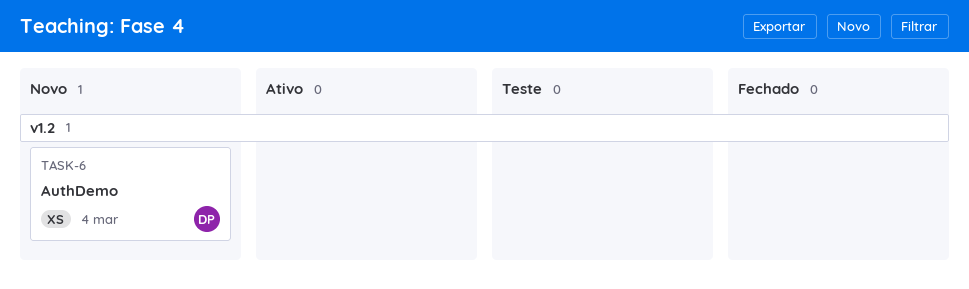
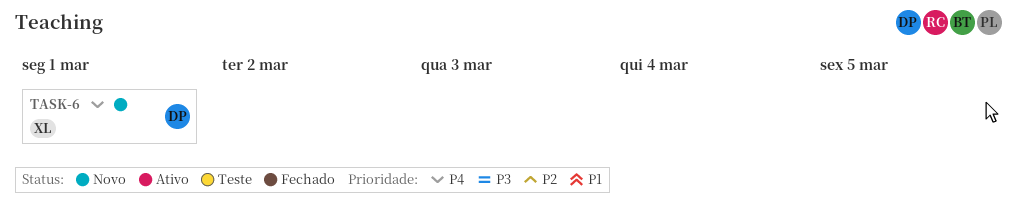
TASK-6, estimate: XS -> XL
TASK-6, due: Mar 4 -> Mar 1

